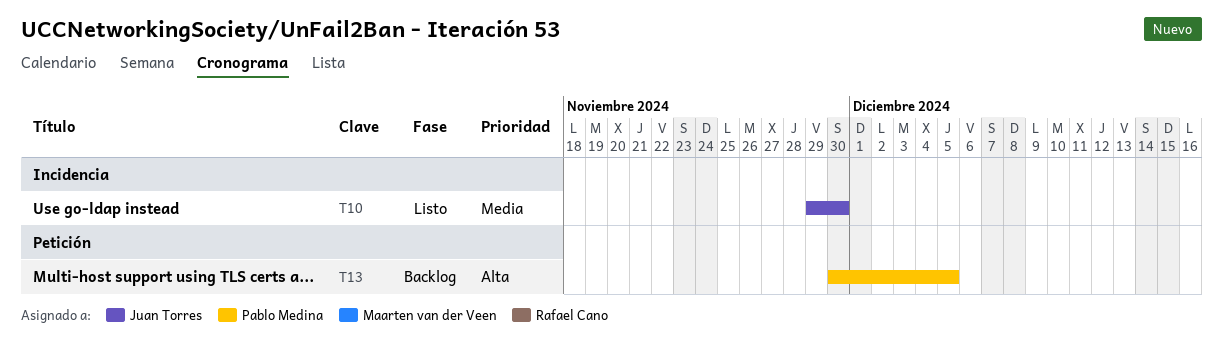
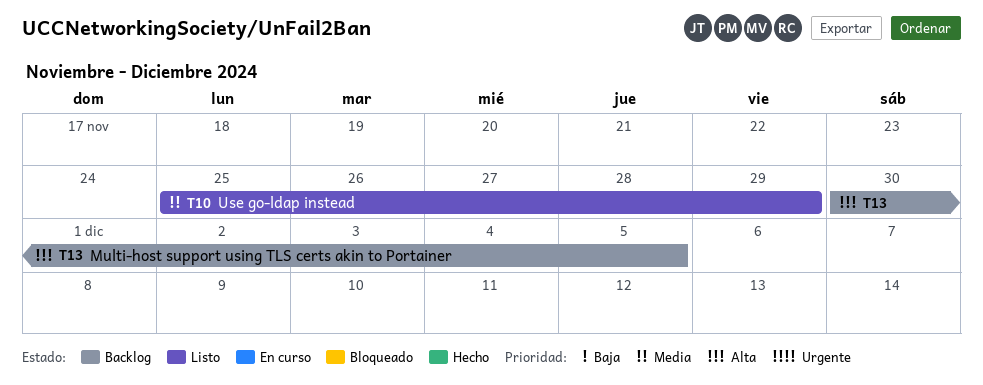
T10, start: Nov 29 -> Nov 25
T10, due: Nov 30 -> Nov 29

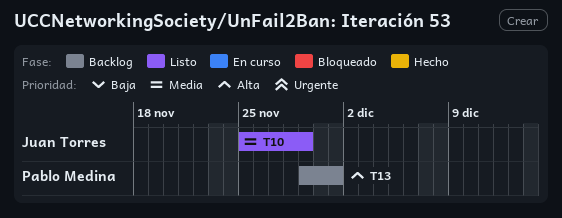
T13, start: Nov 30 -> Nov 29
T13, due: Dec 5 -> Dec 1

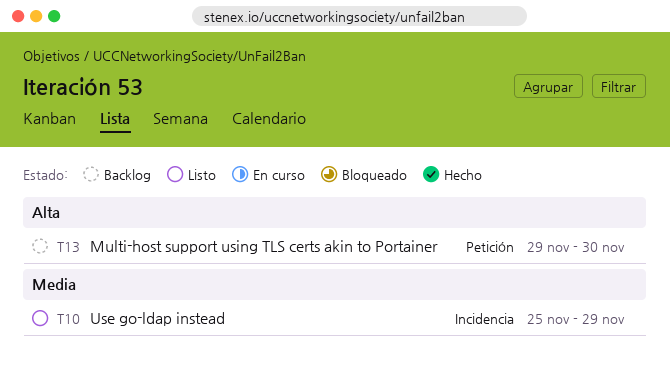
T13, due: Dec 1 -> Nov 30

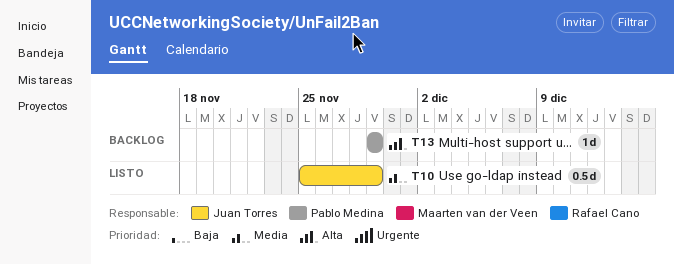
T13, due: Nov 30 -> Nov 29

